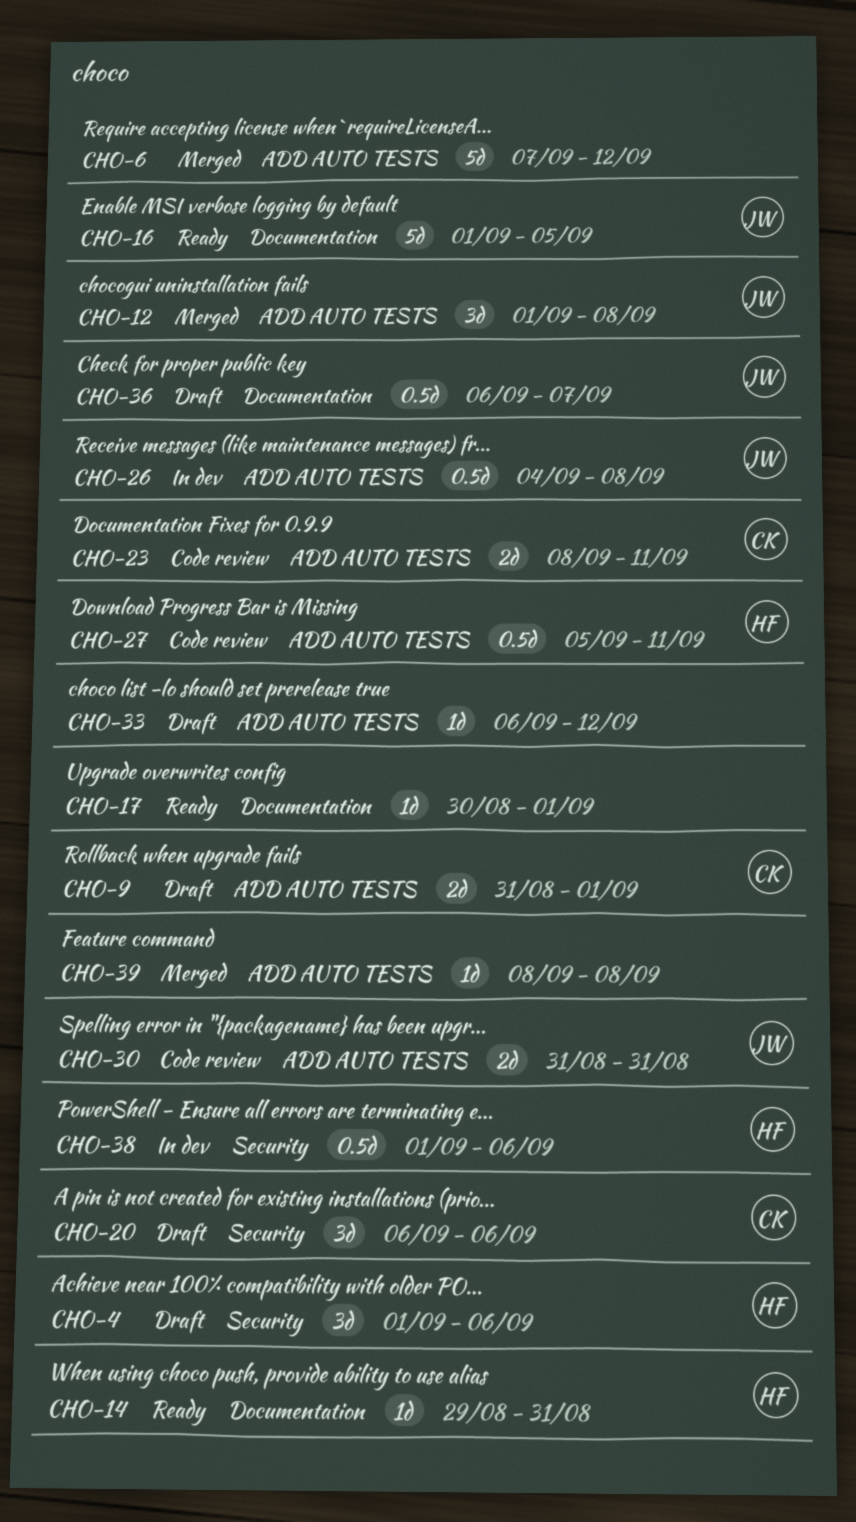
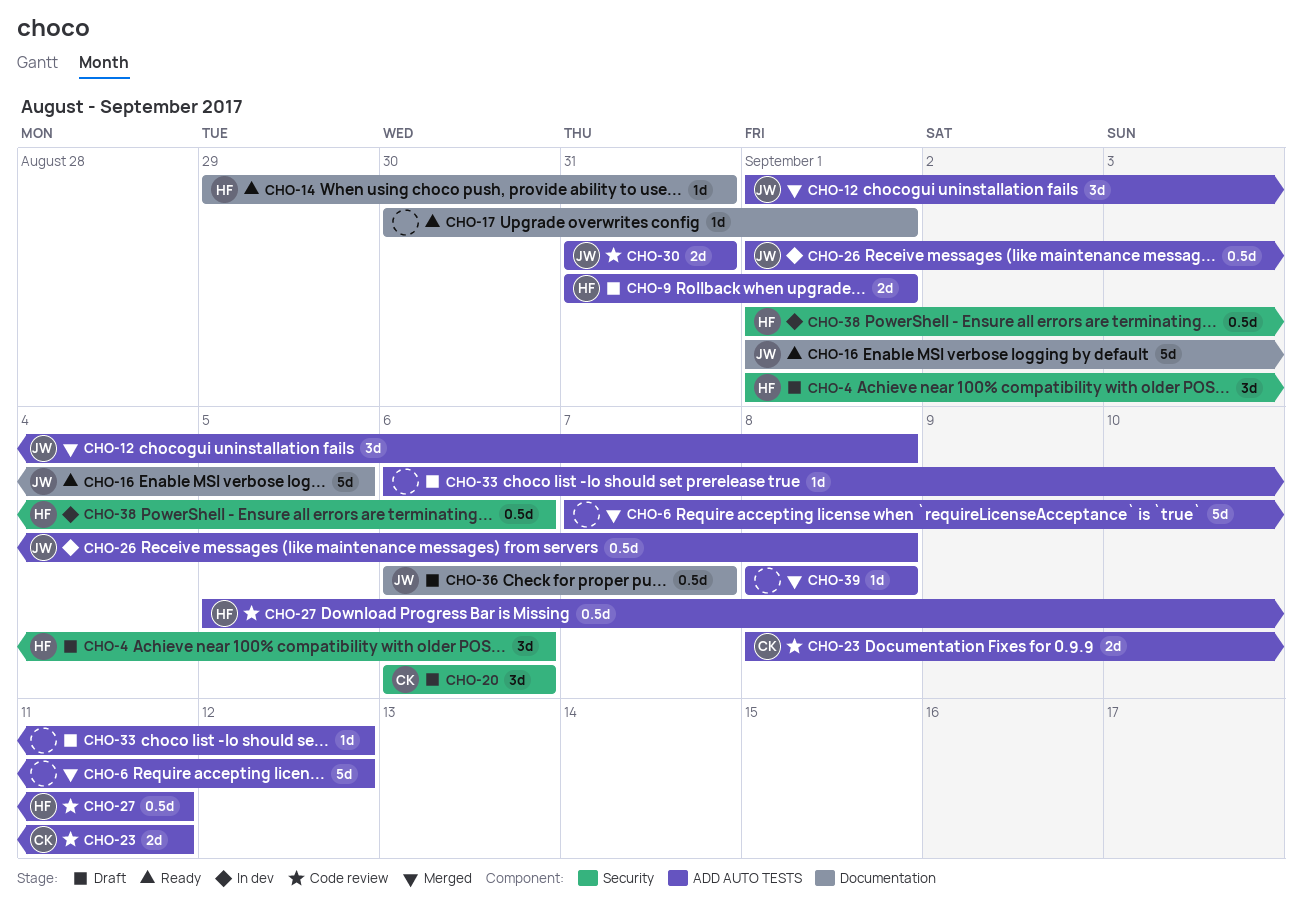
CHO-9, owner: CK -> HF
CHO-26, start: Sep 4 -> Sep 1

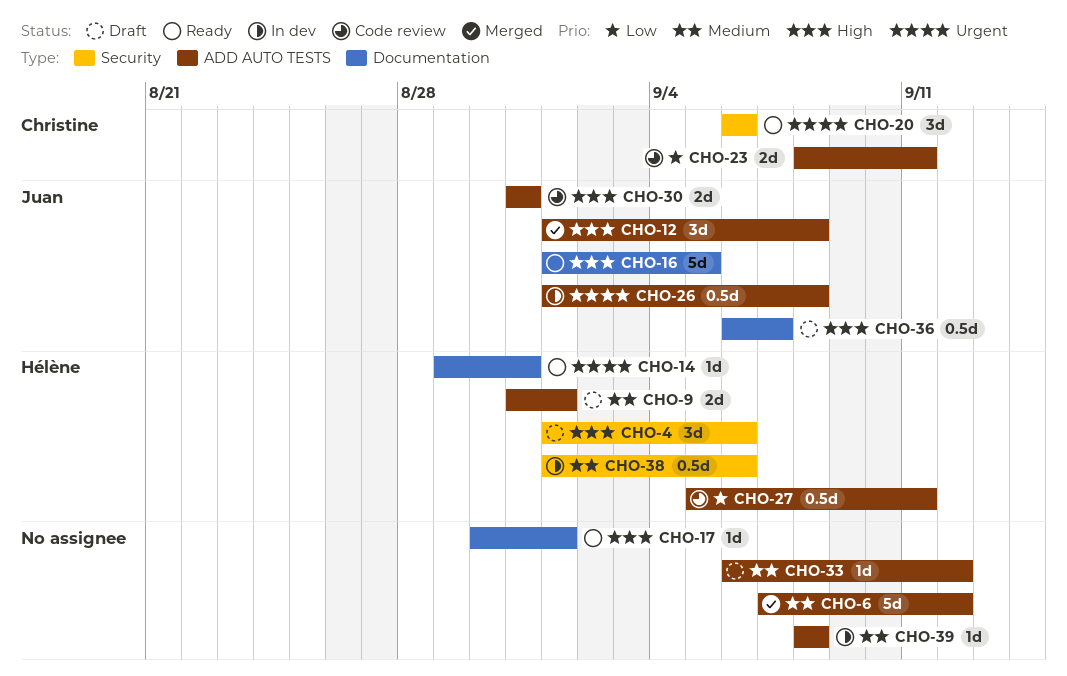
CHO-20, status: Draft -> Ready
CHO-39, status: Merged -> In dev

